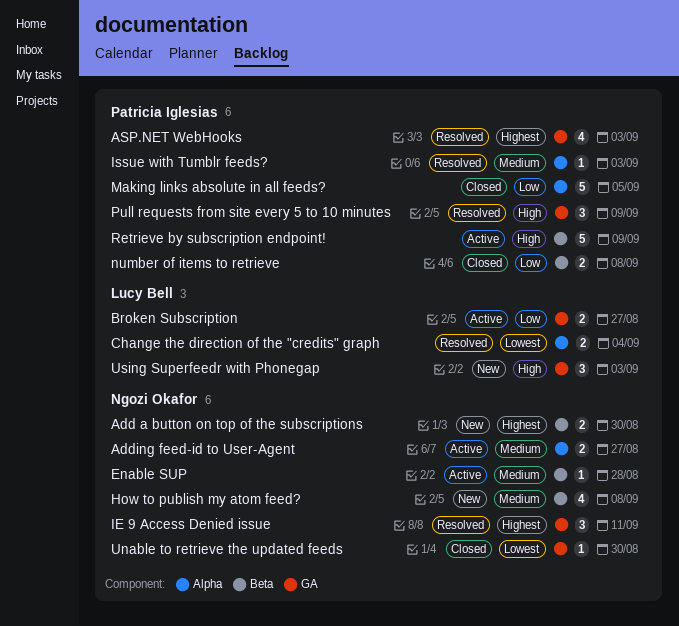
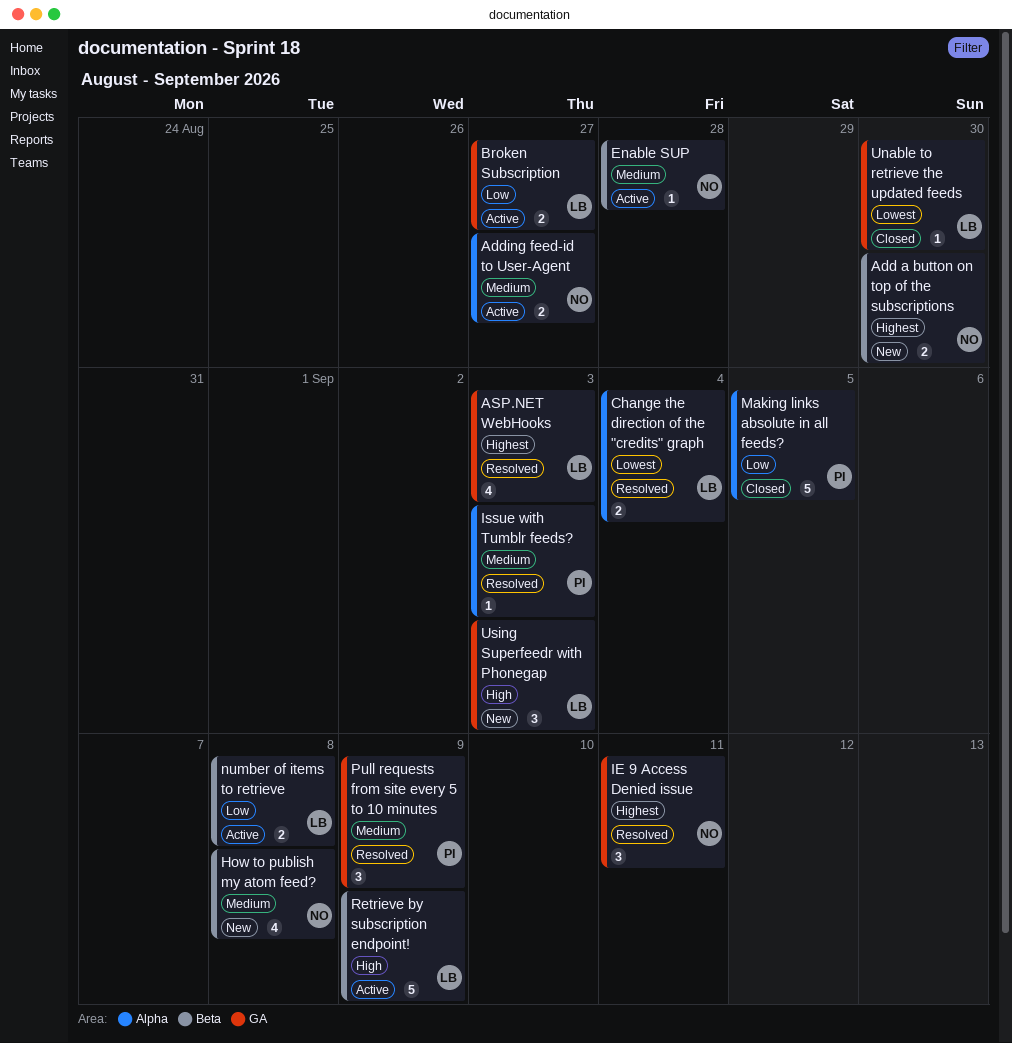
ASP.NET WebHooks, owner: Patricia Iglesias -> Lucy Bell
number of items to retrieve, status: Closed -> Active
number of items to retrieve, owner: Patricia Iglesias -> Lucy Bell
Pull requests from site every 5 to 10 minutes, priority: High -> Medium
Retrieve by subscription endpoint!, owner: Patricia Iglesias -> Lucy Bell
Unable to retrieve the updated feeds, owner: Ngozi Okafor -> Lucy Bell

